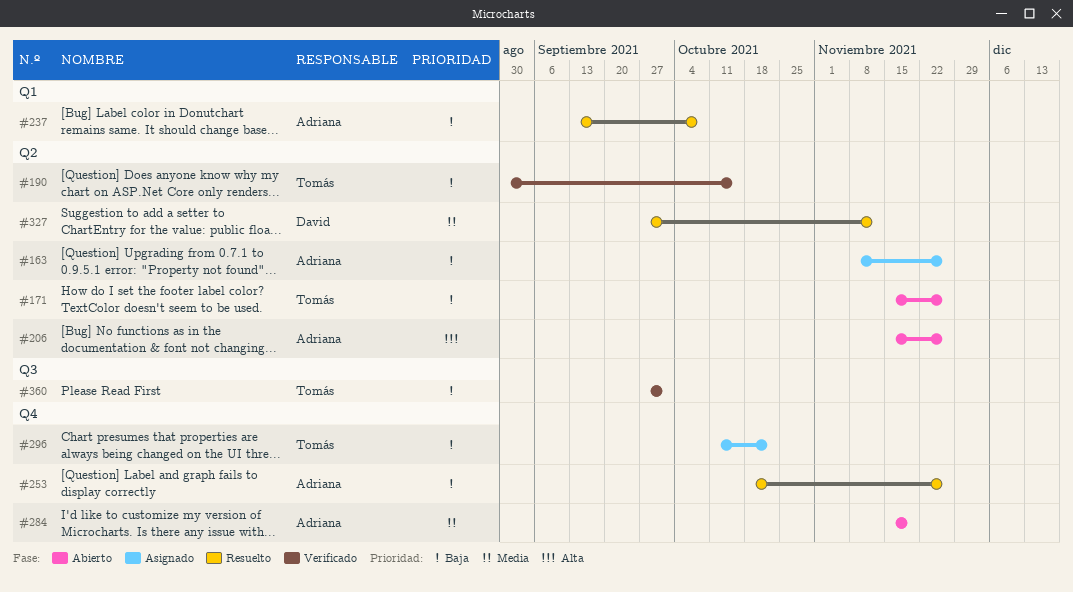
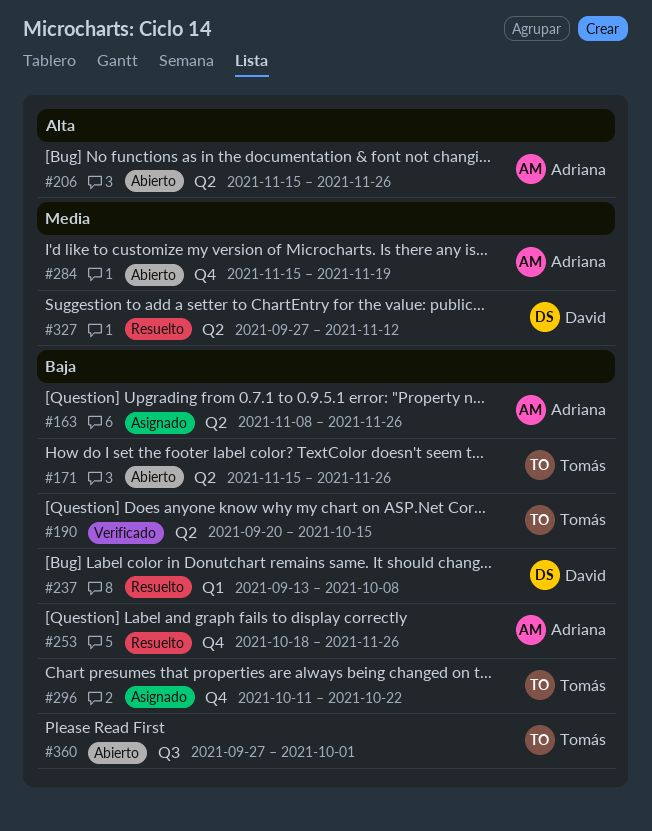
#190, start: Aug 30 -> Sep 20
#237, owner: Adriana -> David
#360, status: Verificado -> Abierto

